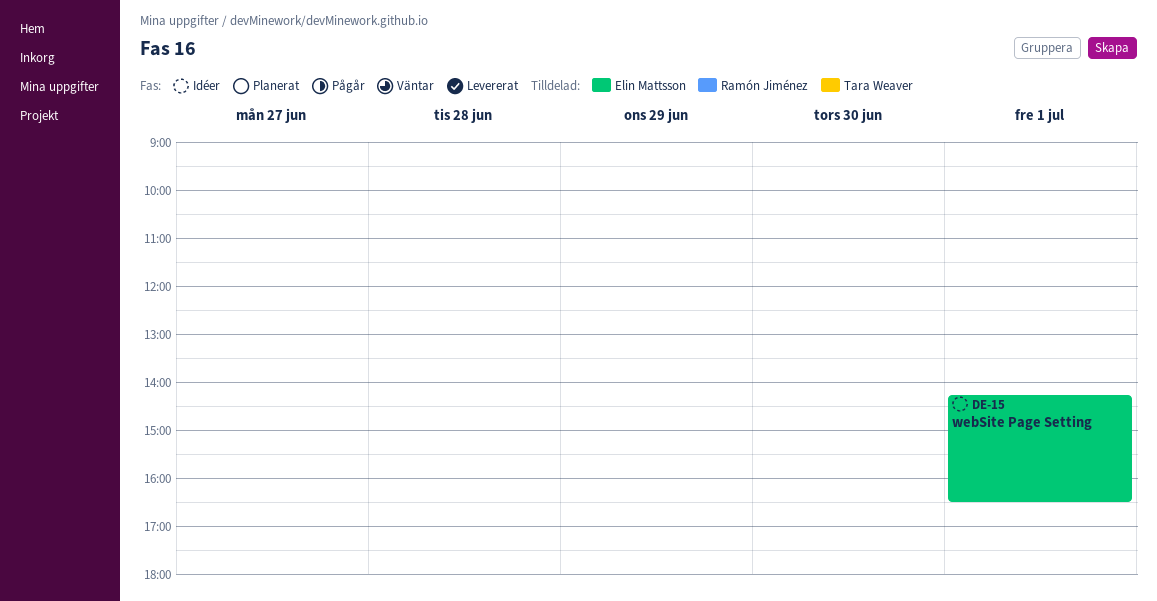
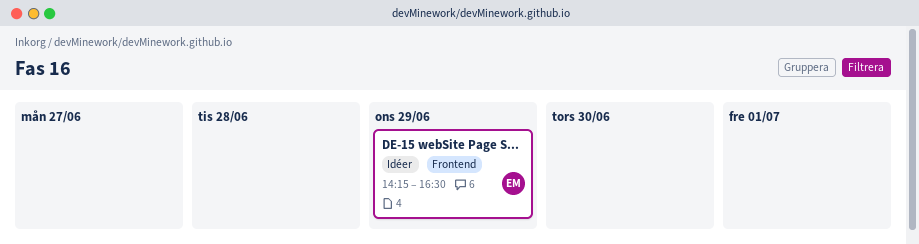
DE-15, day: Jul 1 -> Jun 29

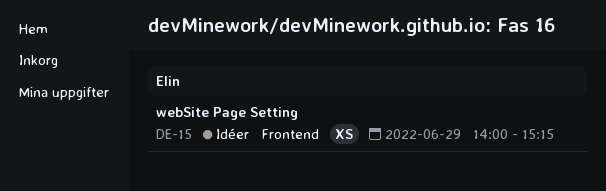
DE-15, begins: 14:15 -> 14:00
DE-15, ends: 16:30 -> 15:15

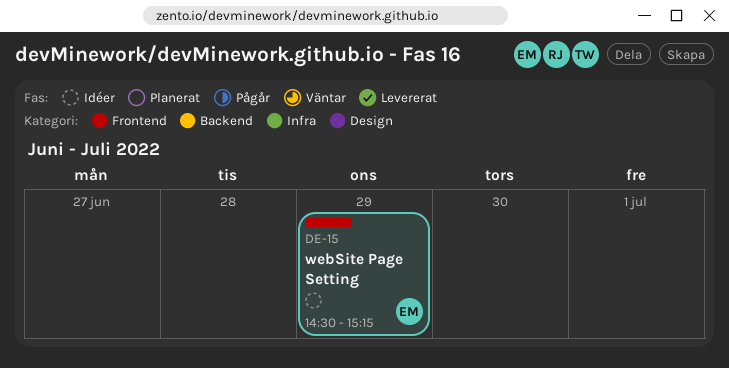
DE-15, begins: 14:00 -> 14:30

